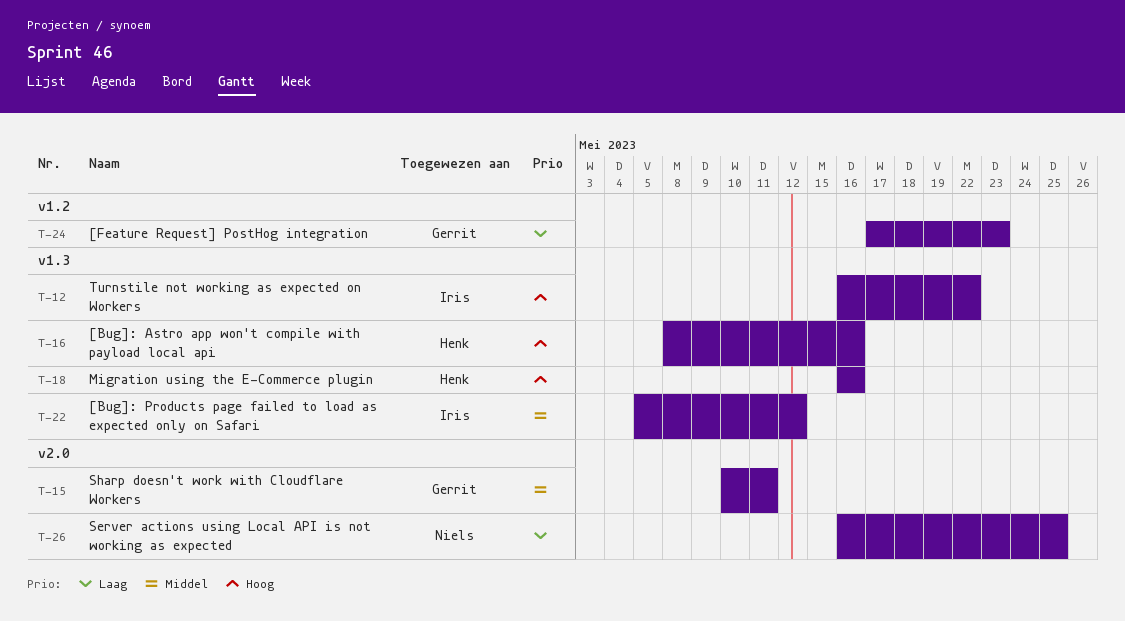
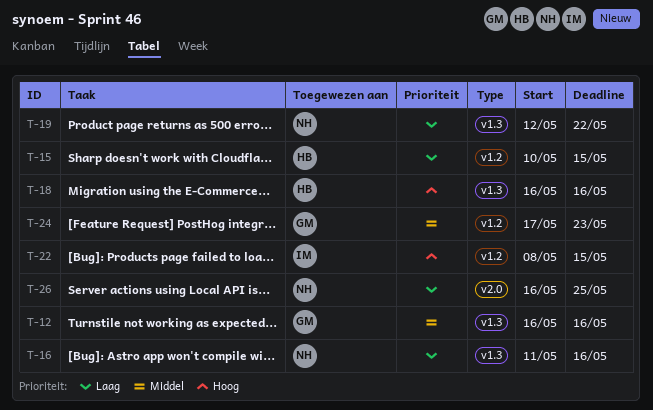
T-12, owner: Iris -> Gerrit
T-12, priority: Hoog -> Middel
T-12, due: May 22 -> May 16
T-15, owner: Gerrit -> Henk
T-15, priority: Middel -> Laag
T-15, label: v2.0 -> v1.2
T-15, due: May 11 -> May 15
T-16, owner: Henk -> Niels
T-16, priority: Hoog -> Laag
T-16, start: May 8 -> May 11
T-19: none -> present
T-22, priority: Middel -> Hoog
T-22, label: v1.3 -> v1.2
T-22, start: May 5 -> May 8
T-22, due: May 12 -> May 15
T-24, priority: Laag -> Middel

